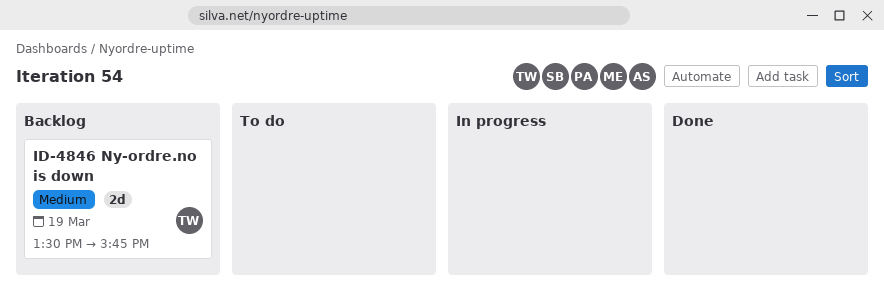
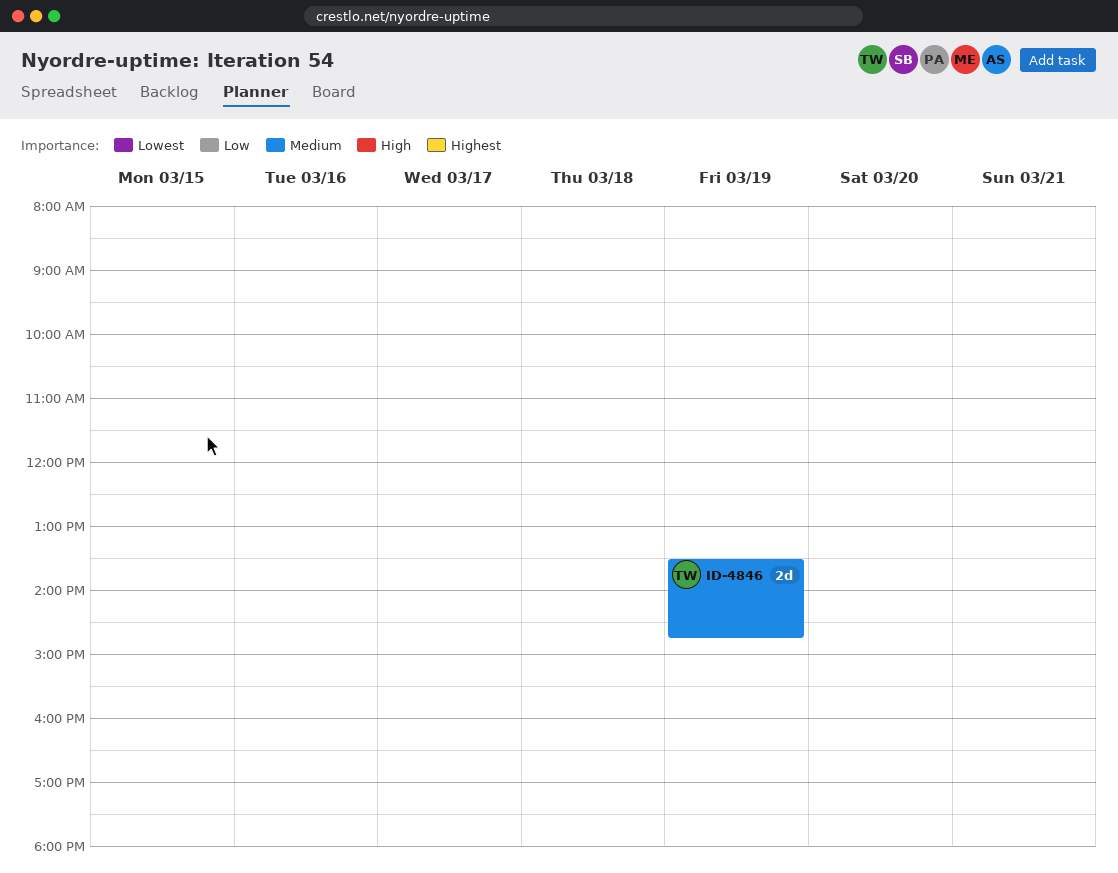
ID-4846, ends: 15:45 -> 14:45

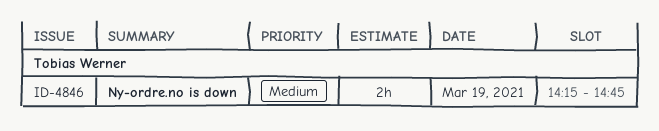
ID-4846, estimate: 2d -> 2h
ID-4846, begins: 13:30 -> 14:15

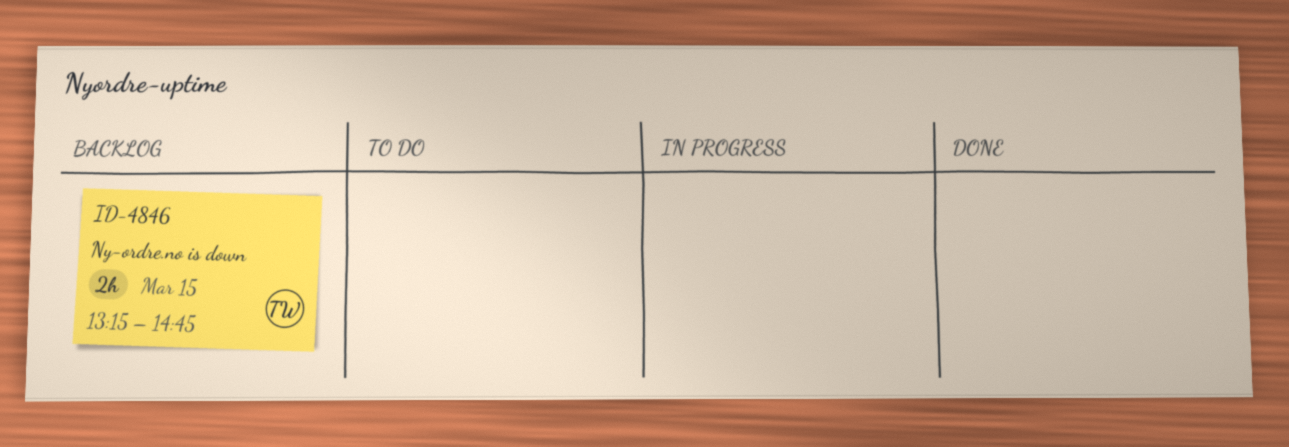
ID-4846, day: Mar 19 -> Mar 15
ID-4846, begins: 14:15 -> 13:15

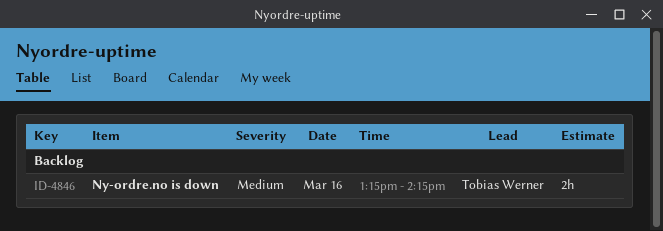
ID-4846, day: Mar 15 -> Mar 16
ID-4846, ends: 14:45 -> 14:15

